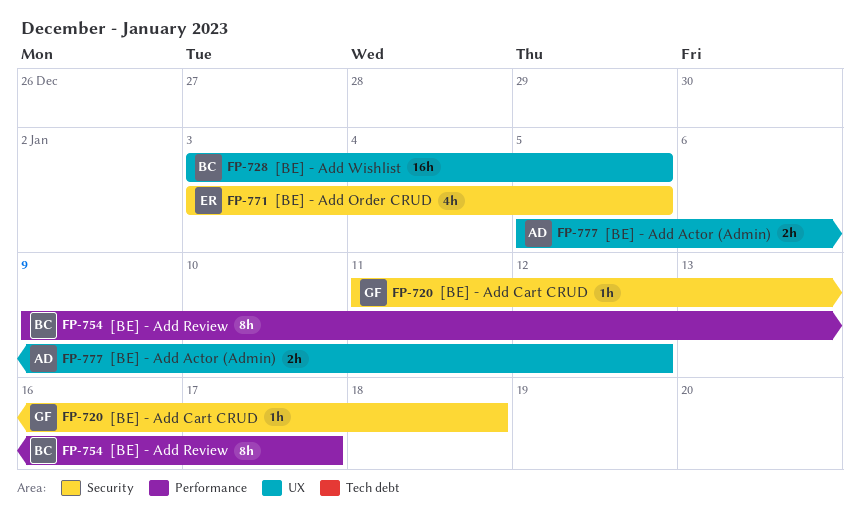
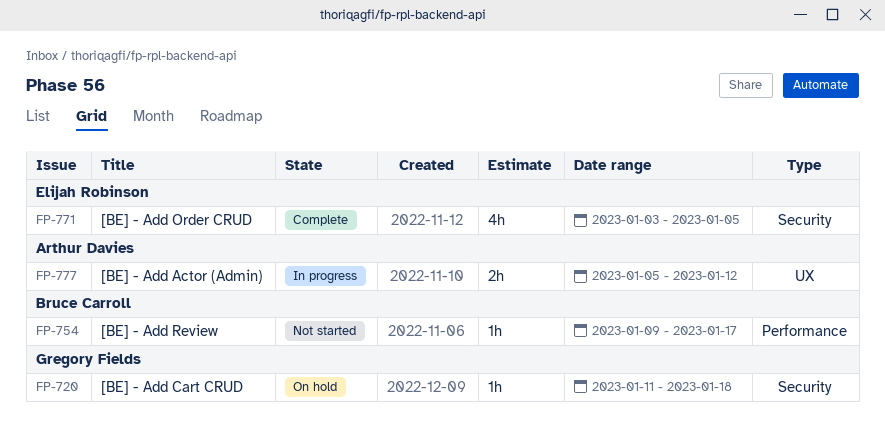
FP-728: present -> none
FP-754, estimate: 8h -> 1h

